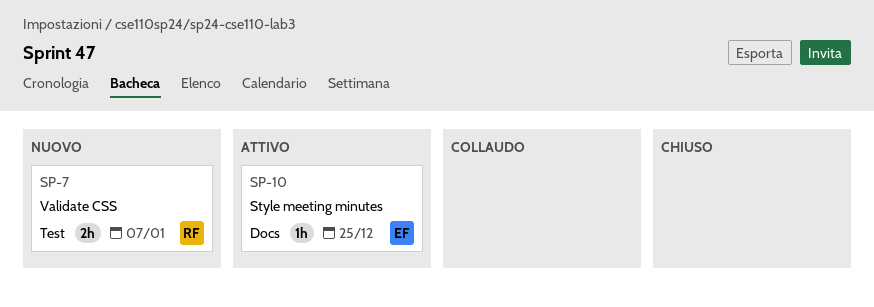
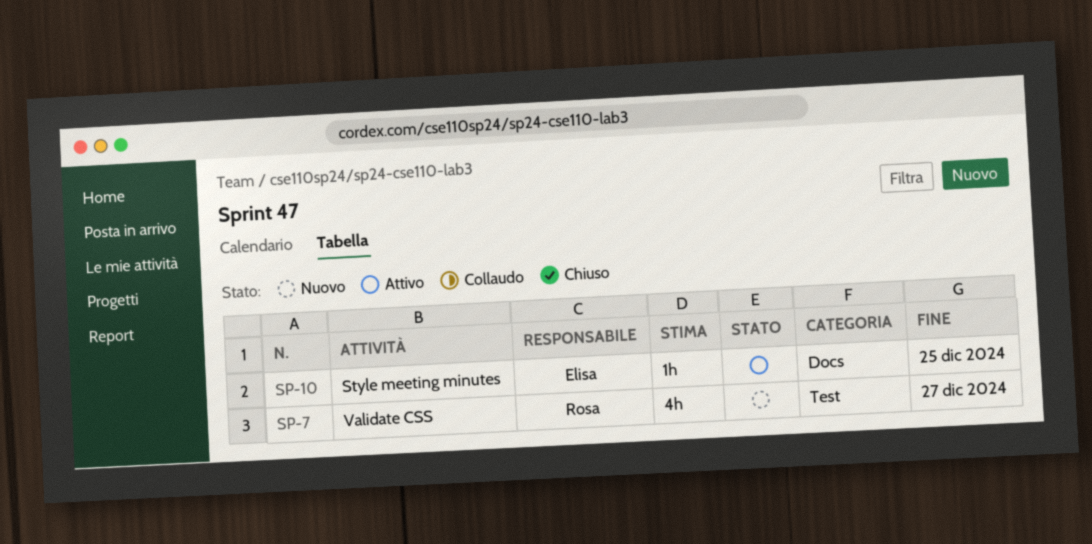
SP-7, estimate: 2h -> 4h
SP-7, due: Jan 7 -> Dec 27

